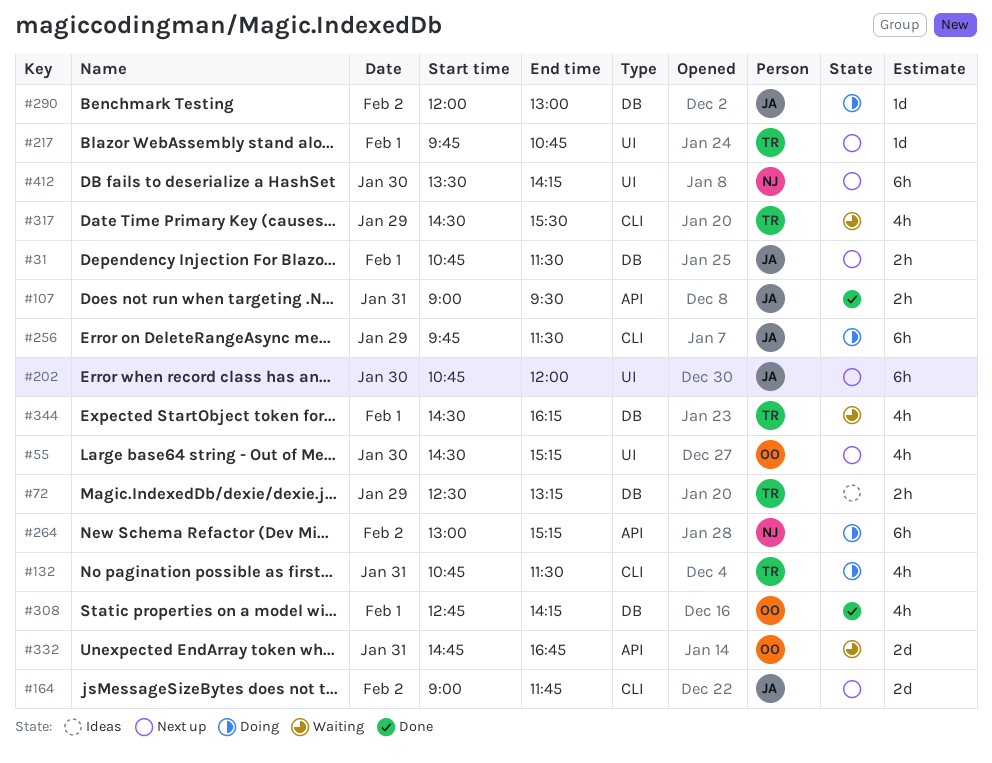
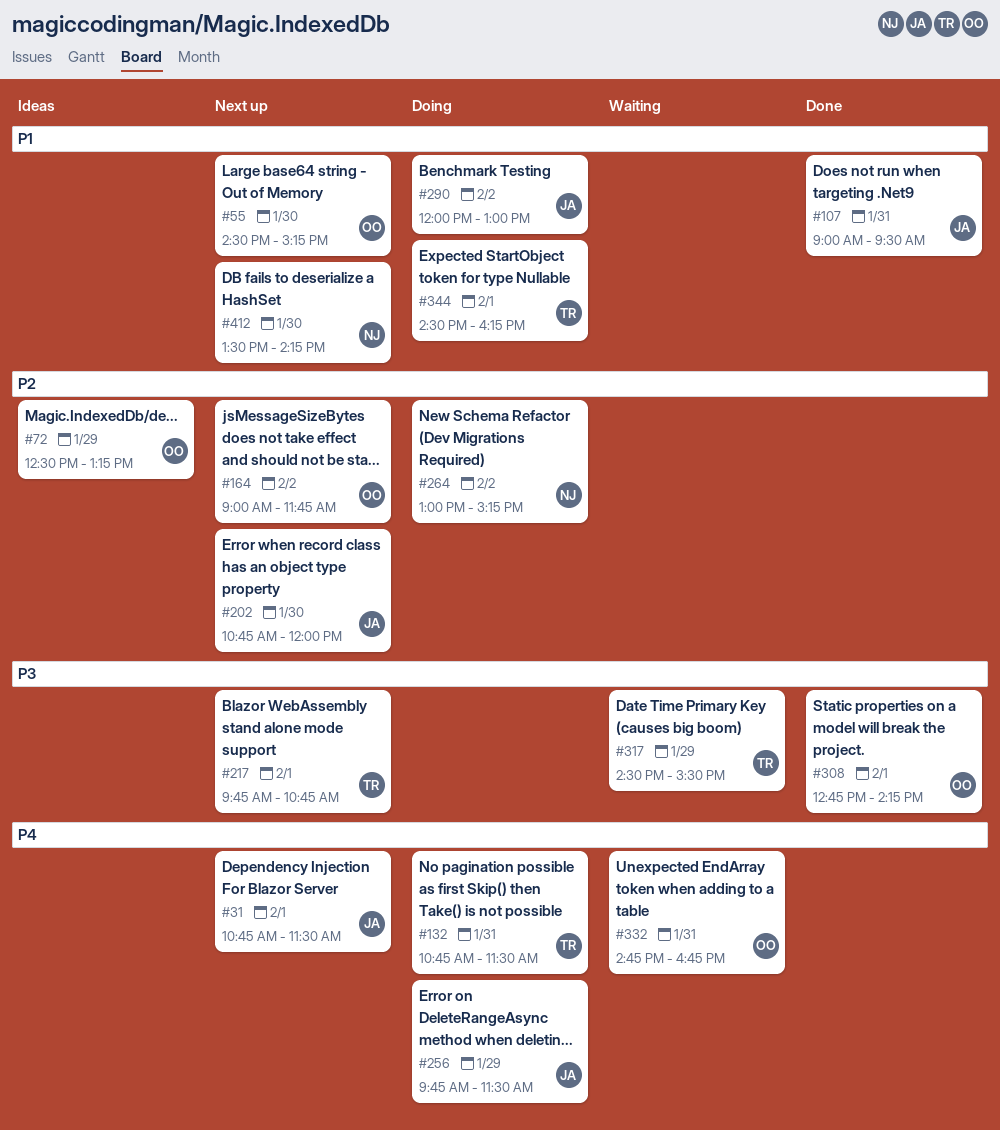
#72, owner: TR -> OO
#164, owner: JA -> OO
#344, status: Waiting -> Doing

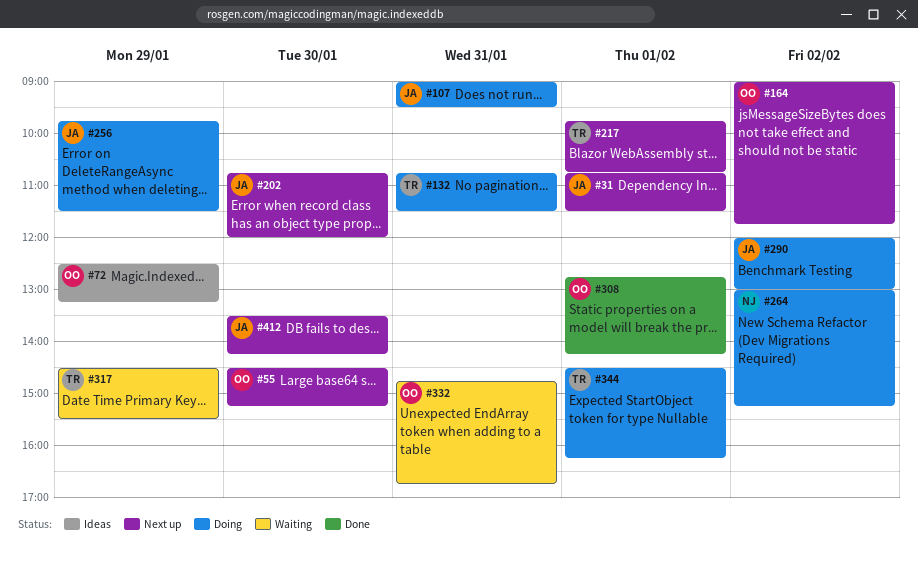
#107, status: Done -> Doing
#412, owner: NJ -> JA

